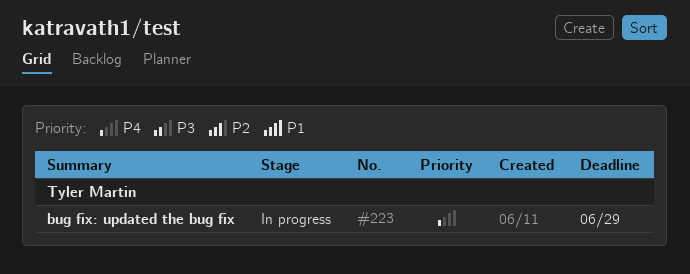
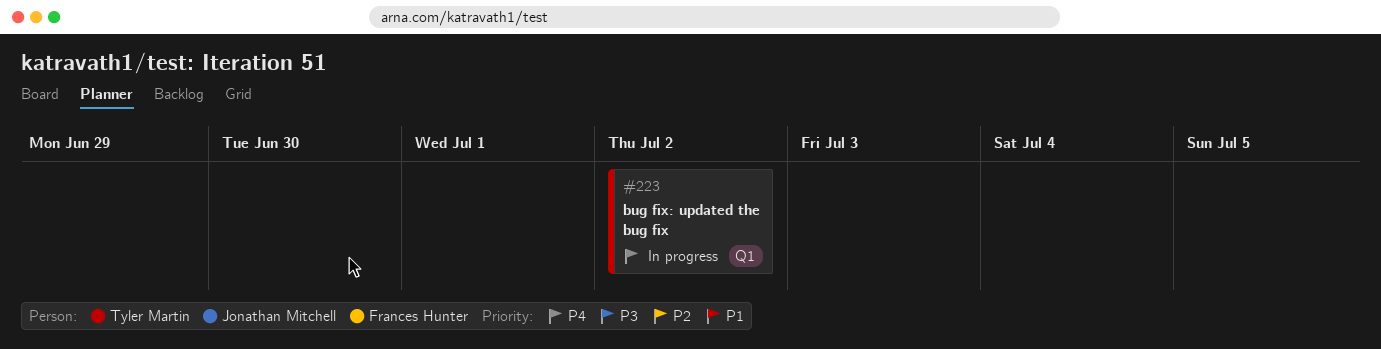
#223, due: Jun 29 -> Jul 2

